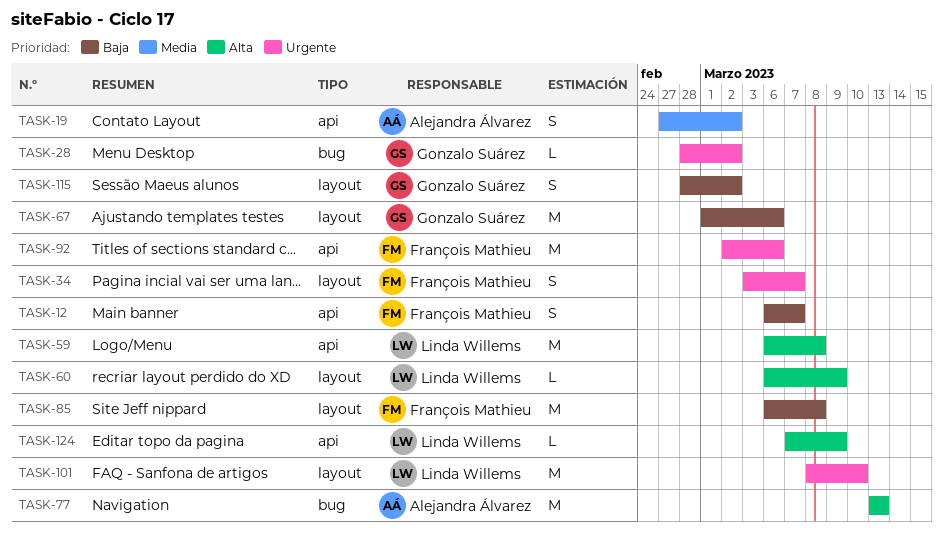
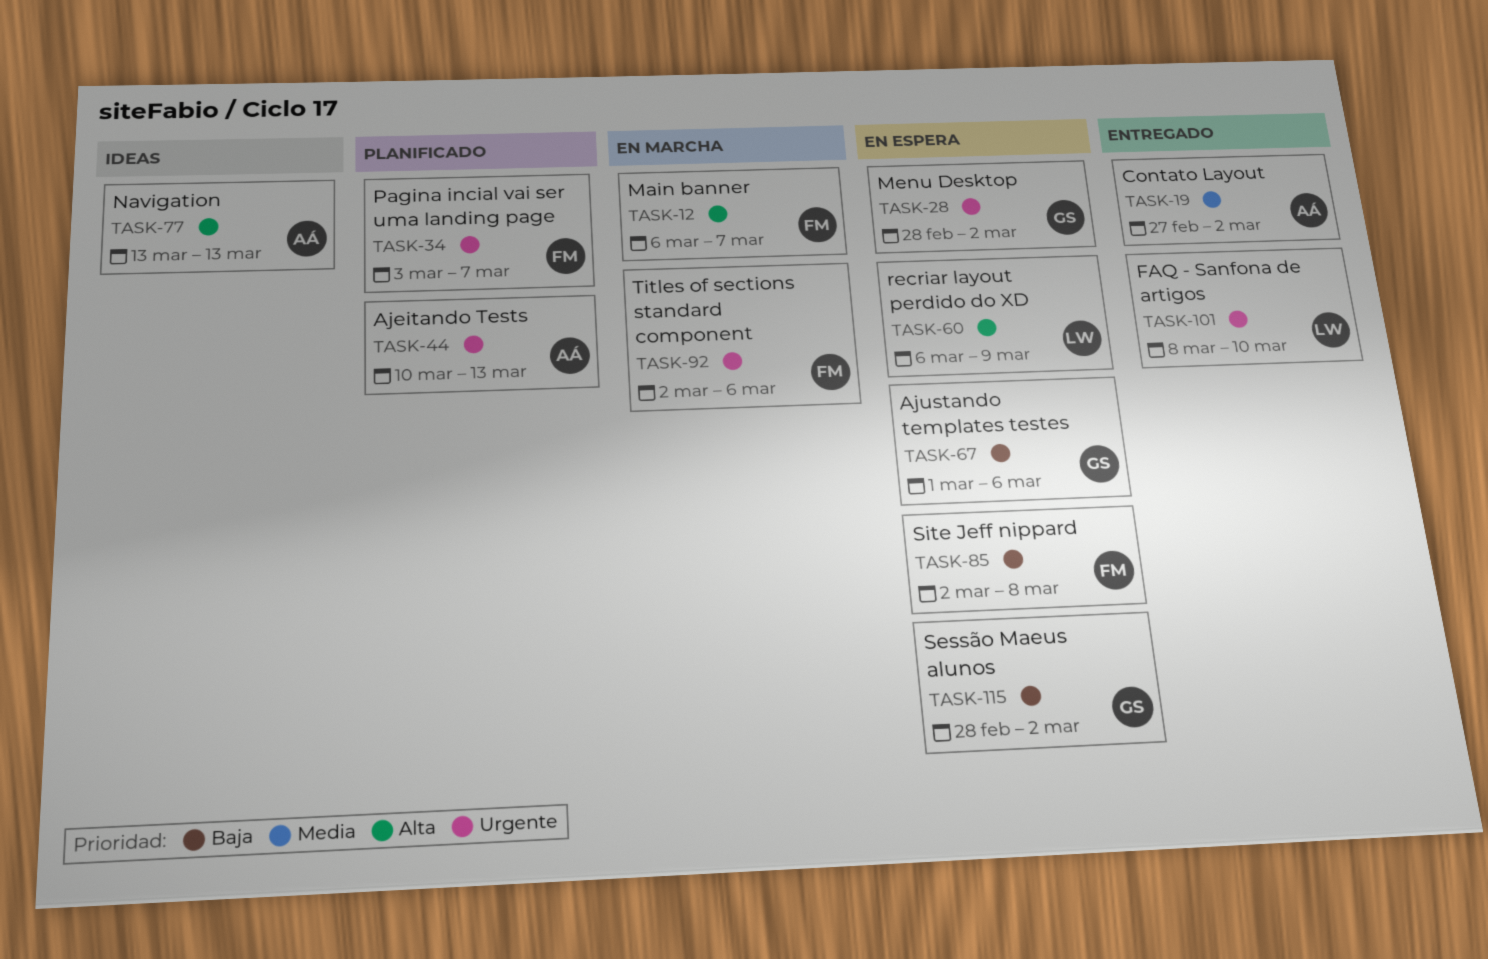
TASK-12, priority: Baja -> Alta
TASK-44: none -> present
TASK-59: present -> none
TASK-85, start: Mar 6 -> Mar 2
TASK-124: present -> none

